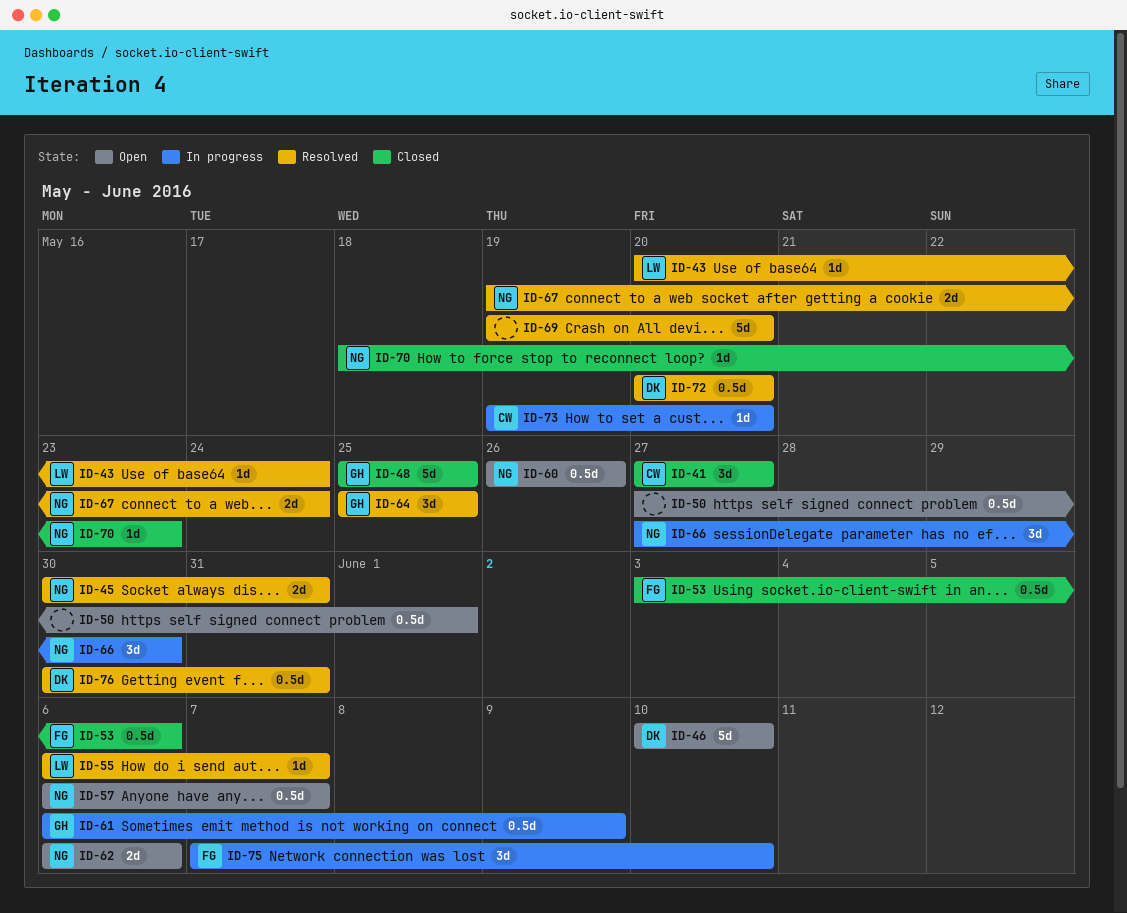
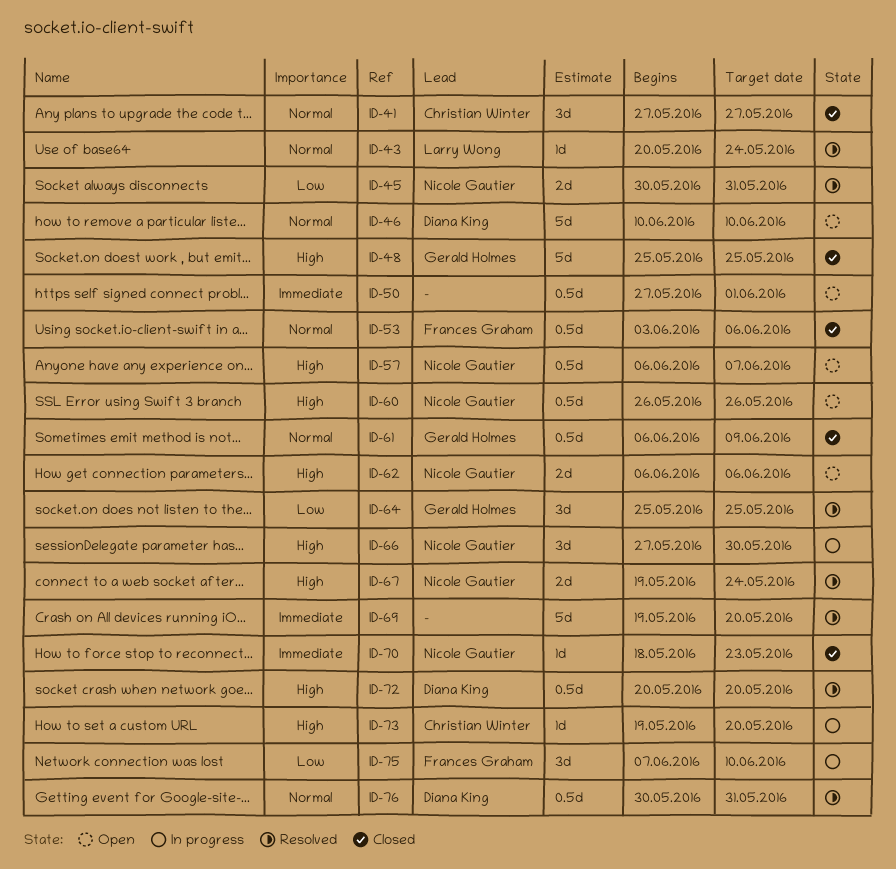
ID-55: present -> none
ID-61, status: In progress -> Closed

